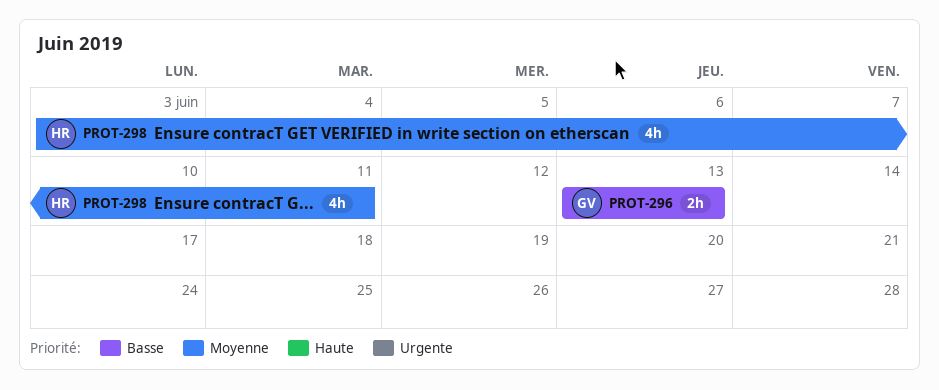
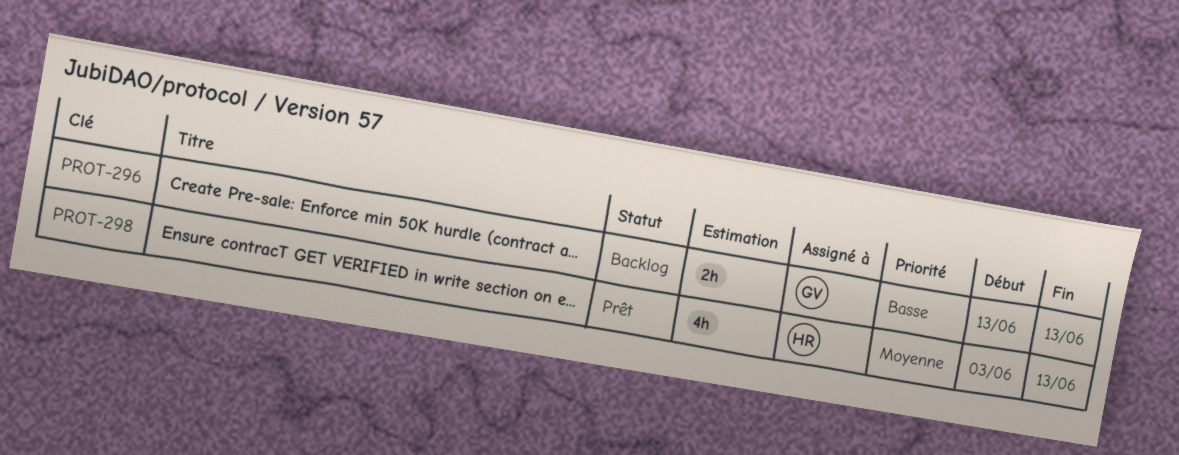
PROT-298, due: Jun 11 -> Jun 13

